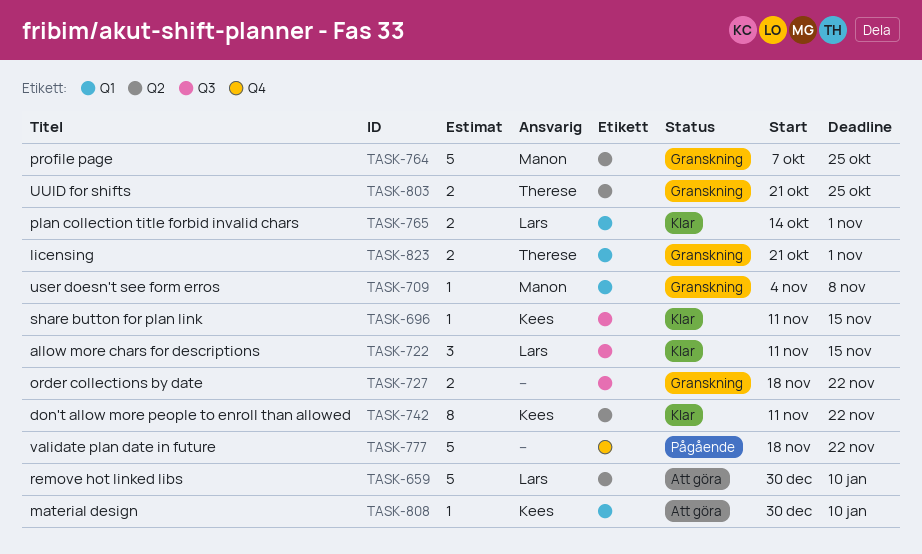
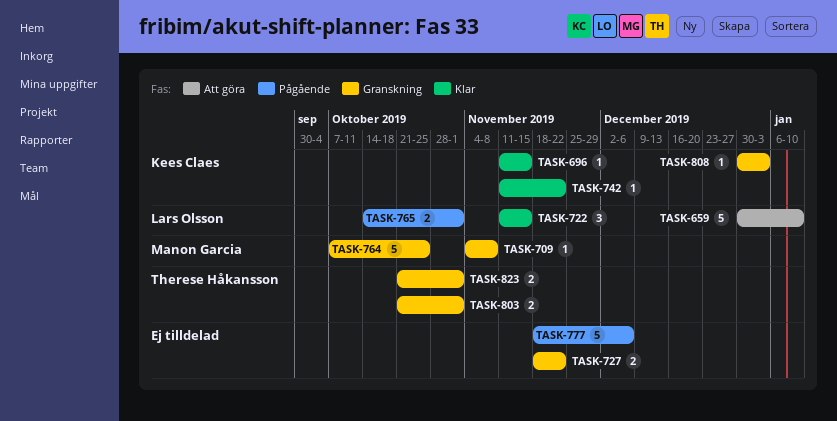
TASK-742, estimate: 8 -> 1
TASK-765, status: Klar -> Pågående
TASK-777, due: Nov 22 -> Dec 6
TASK-803, due: Oct 25 -> Nov 1
TASK-808, status: Att göra -> Granskning
TASK-808, due: Jan 10 -> Jan 3

